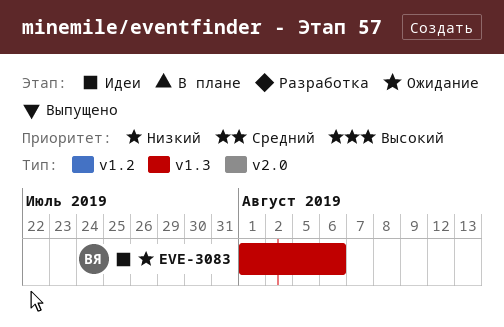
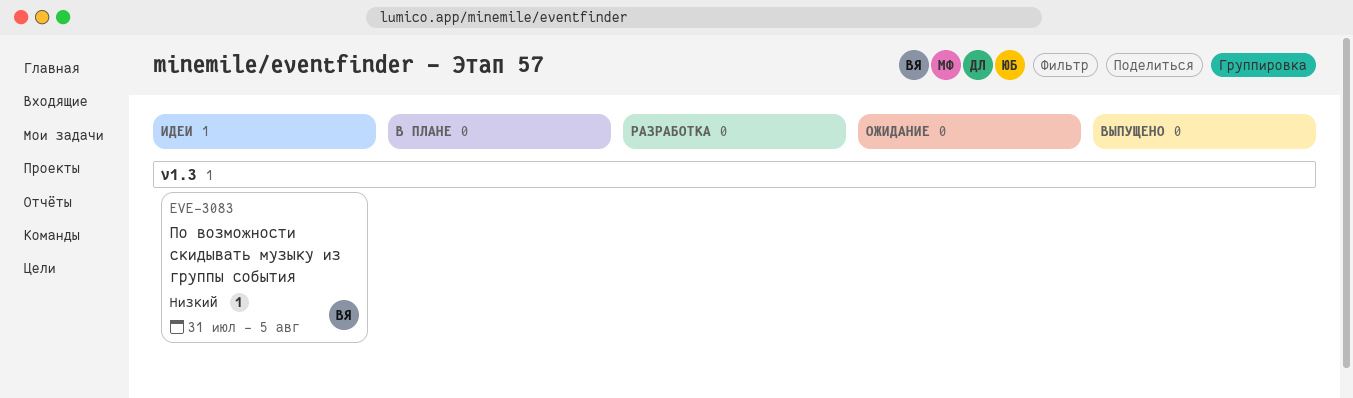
EVE-3083, start: Aug 1 -> Jul 31
EVE-3083, due: Aug 6 -> Aug 5

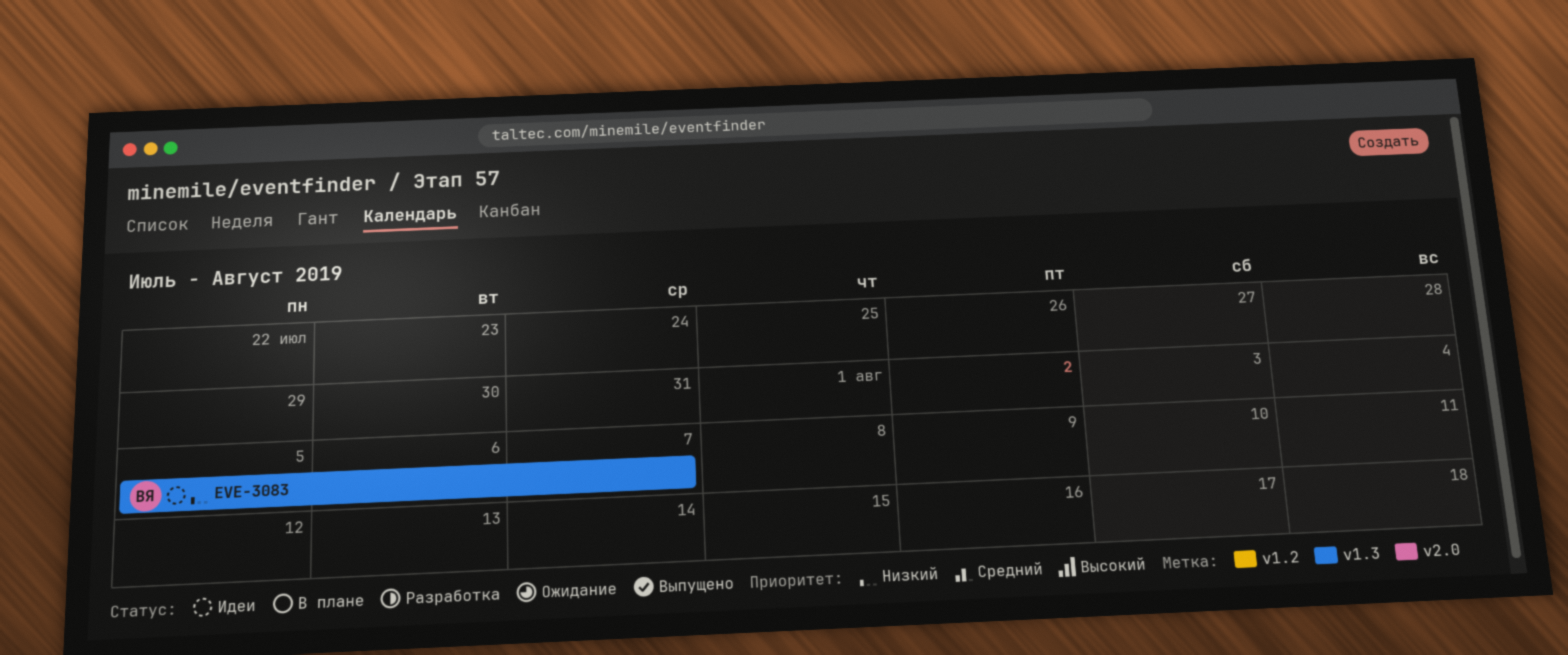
EVE-3083, start: Jul 31 -> Aug 5
EVE-3083, due: Aug 5 -> Aug 7

